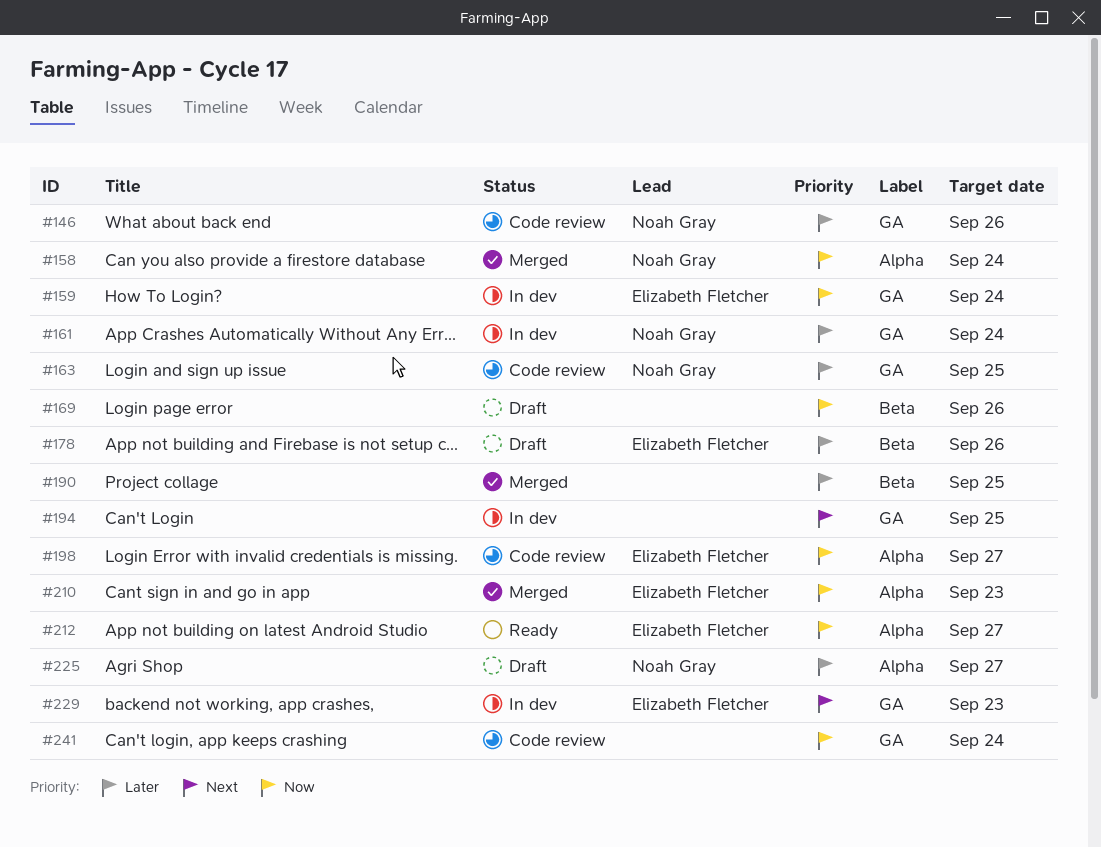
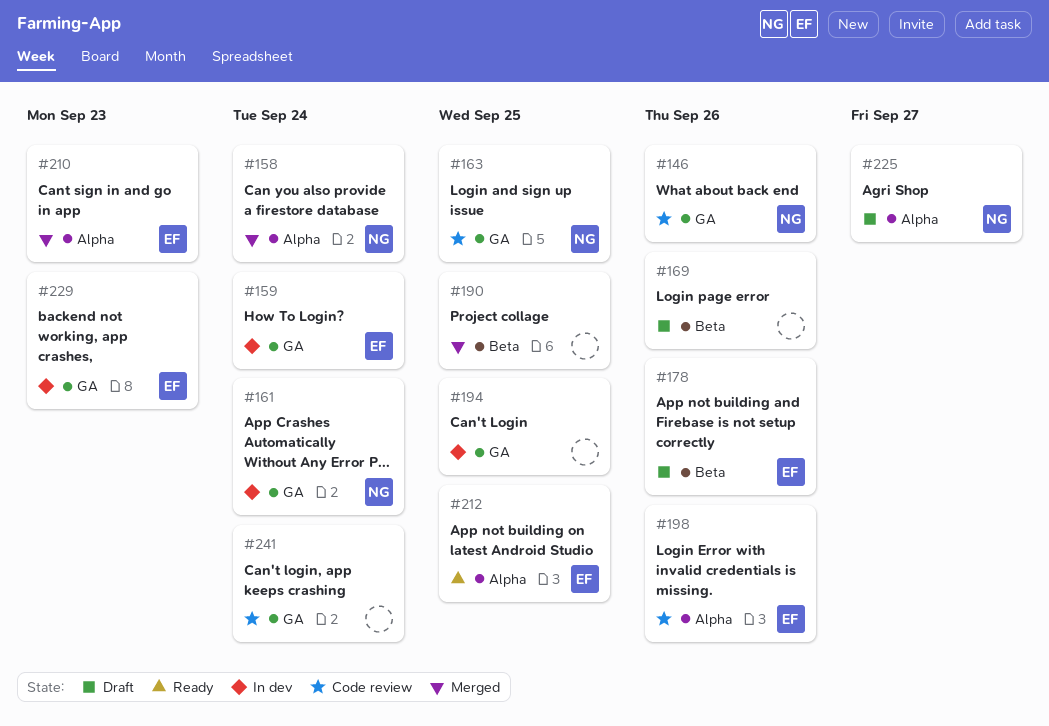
#198, due: Sep 27 -> Sep 26
#212, due: Sep 27 -> Sep 25

